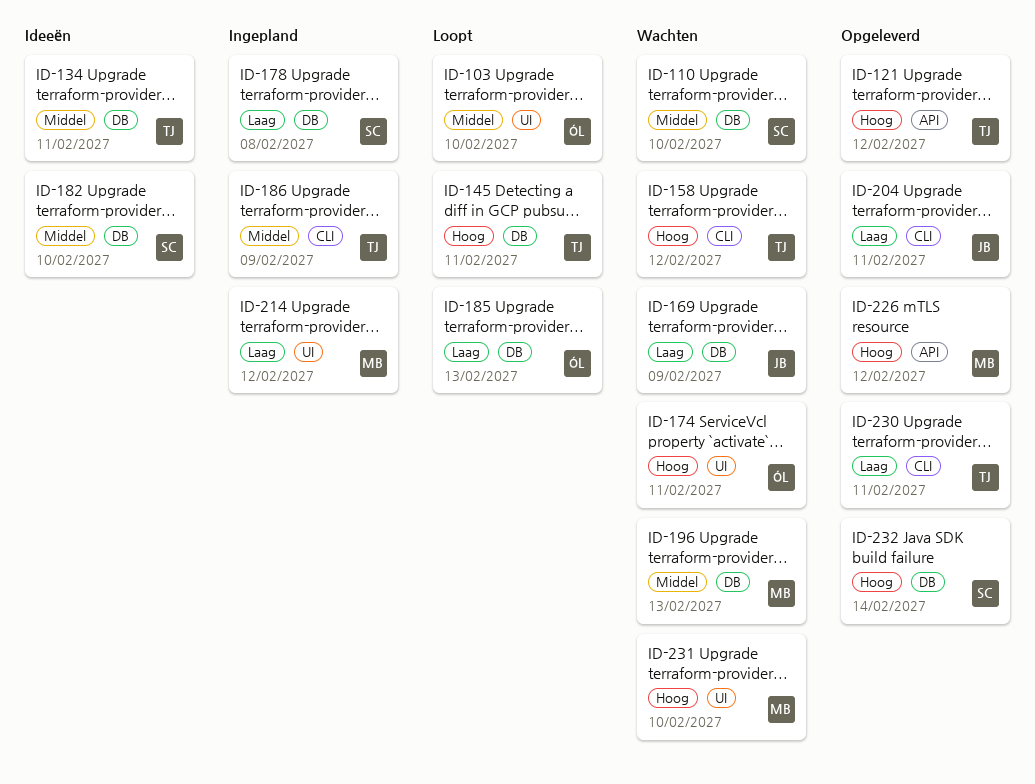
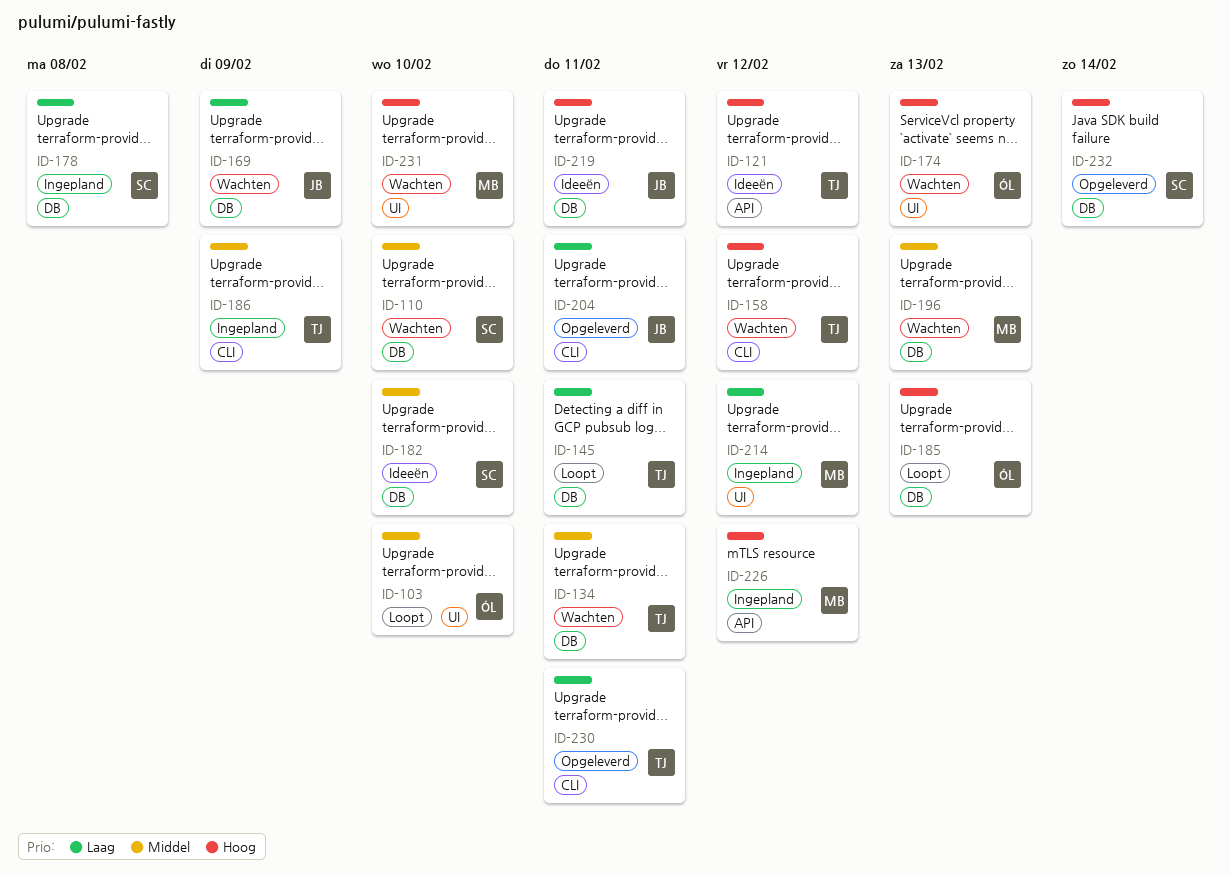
ID-121, status: Opgeleverd -> Ideeën
ID-134, status: Ideeën -> Wachten
ID-145, priority: Hoog -> Laag
ID-174, due: Feb 11 -> Feb 13
ID-185, priority: Laag -> Hoog
ID-219: none -> present
ID-226, status: Opgeleverd -> Ingepland

